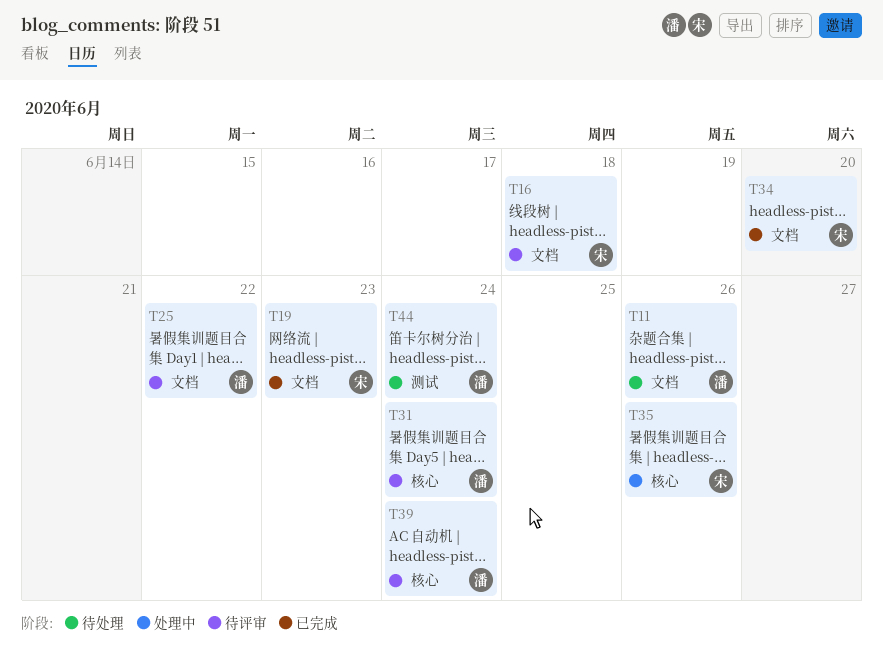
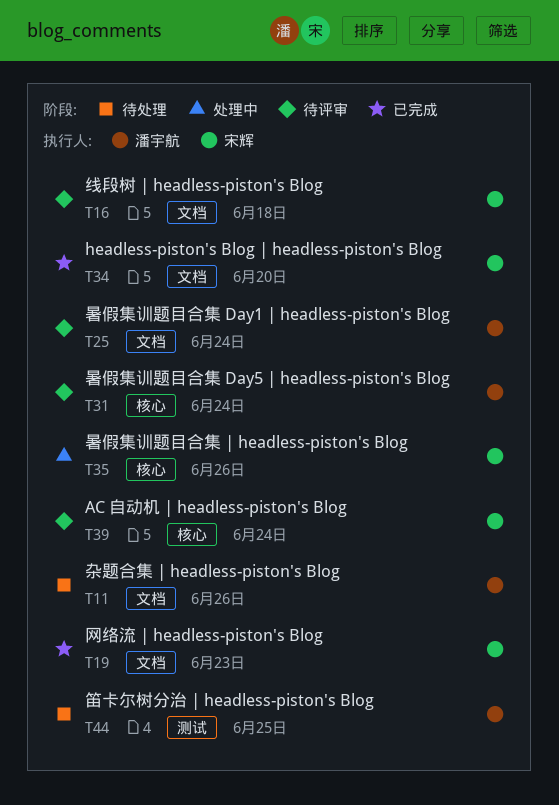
T25, due: Jun 22 -> Jun 24
T39, owner: 潘宇航 -> 宋辉
T44, due: Jun 24 -> Jun 25

